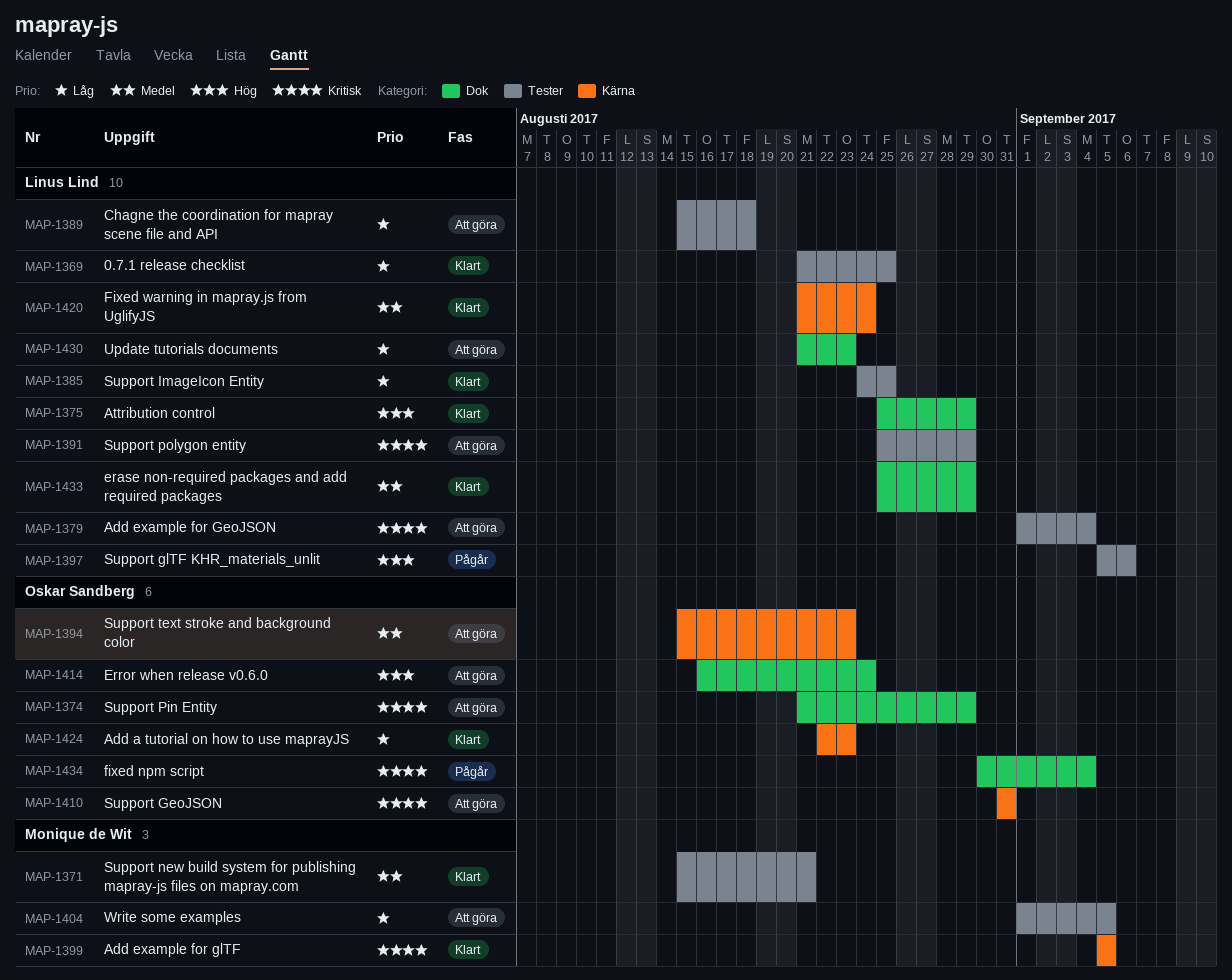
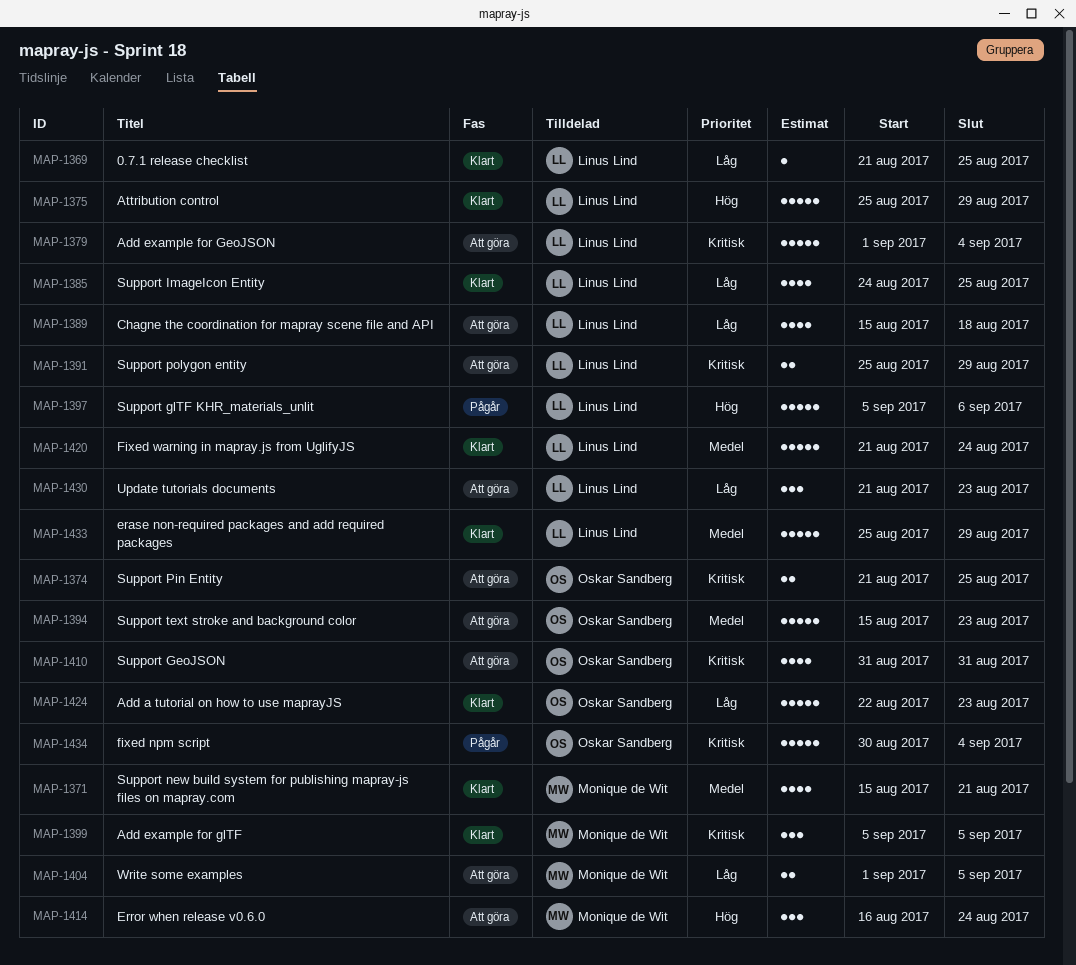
MAP-1374, due: Aug 29 -> Aug 25
MAP-1414, owner: Oskar Sandberg -> Monique de Wit

